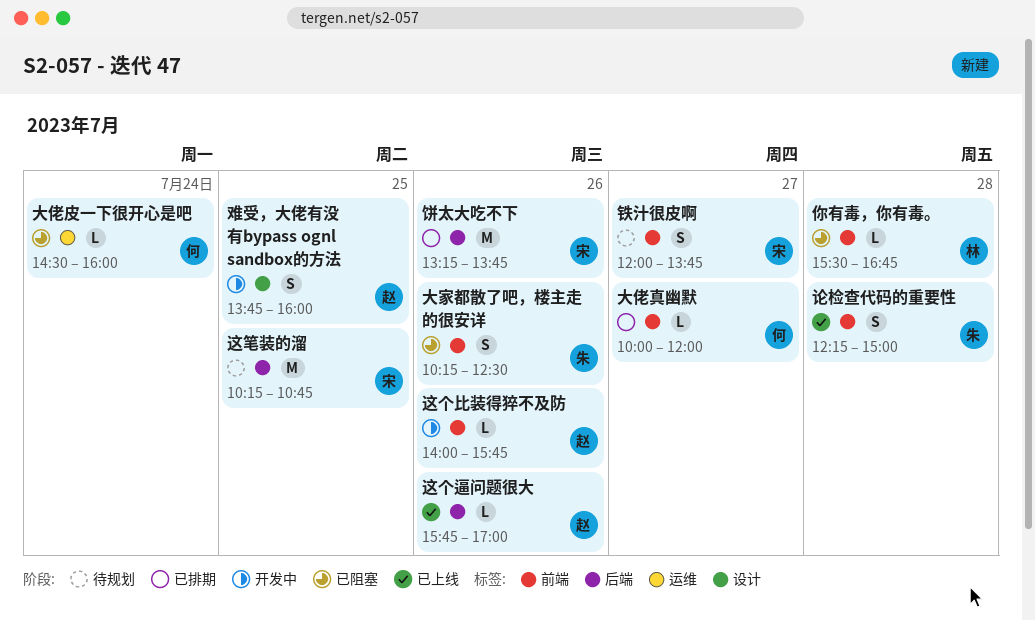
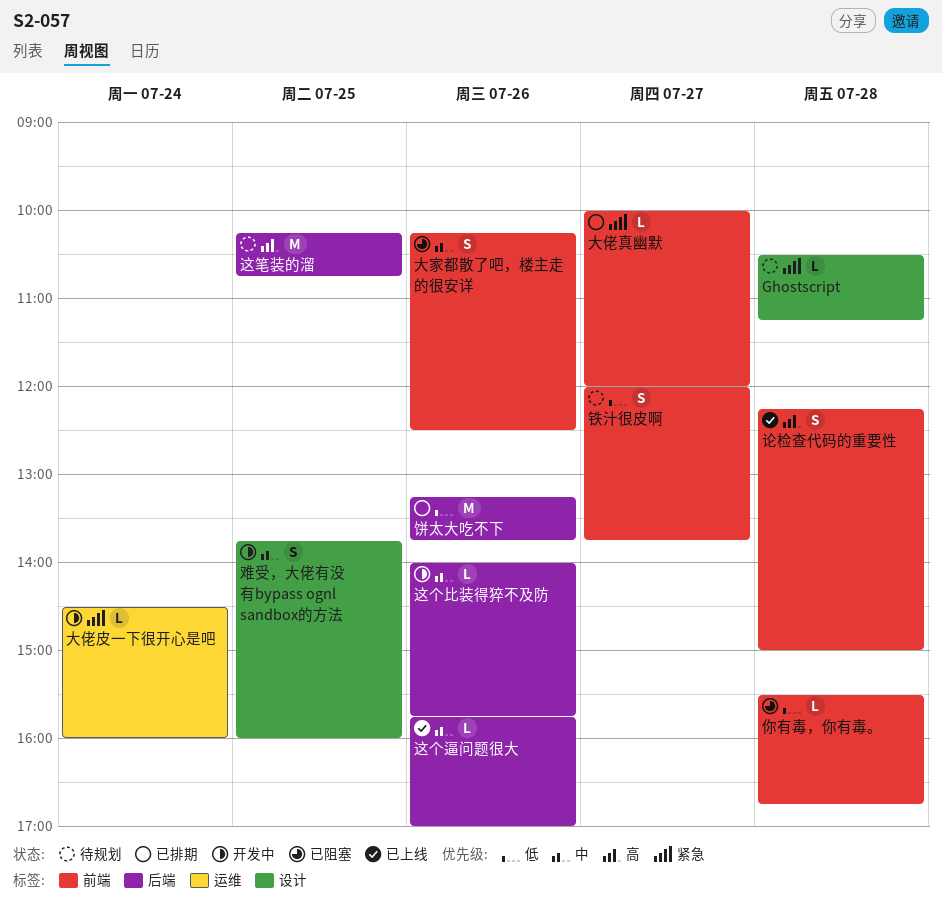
Ghostscript: none -> present
大佬皮一下很开心是吧, status: 已阻塞 -> 开发中
这个比装得猝不及防, label: 前端 -> 后端

